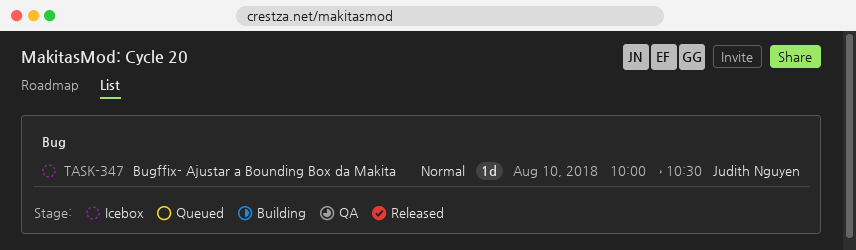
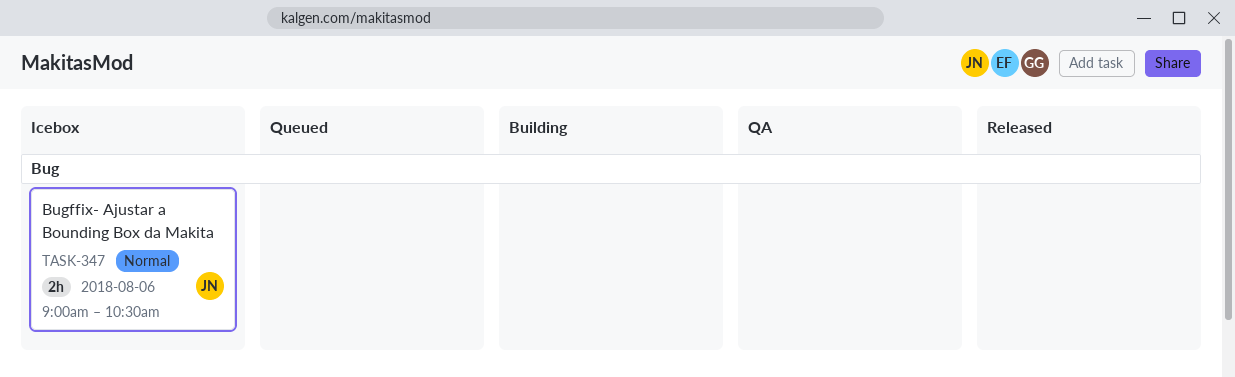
TASK-347, estimate: 1d -> 2h
TASK-347, day: Aug 10 -> Aug 6
TASK-347, begins: 10:00 -> 09:00

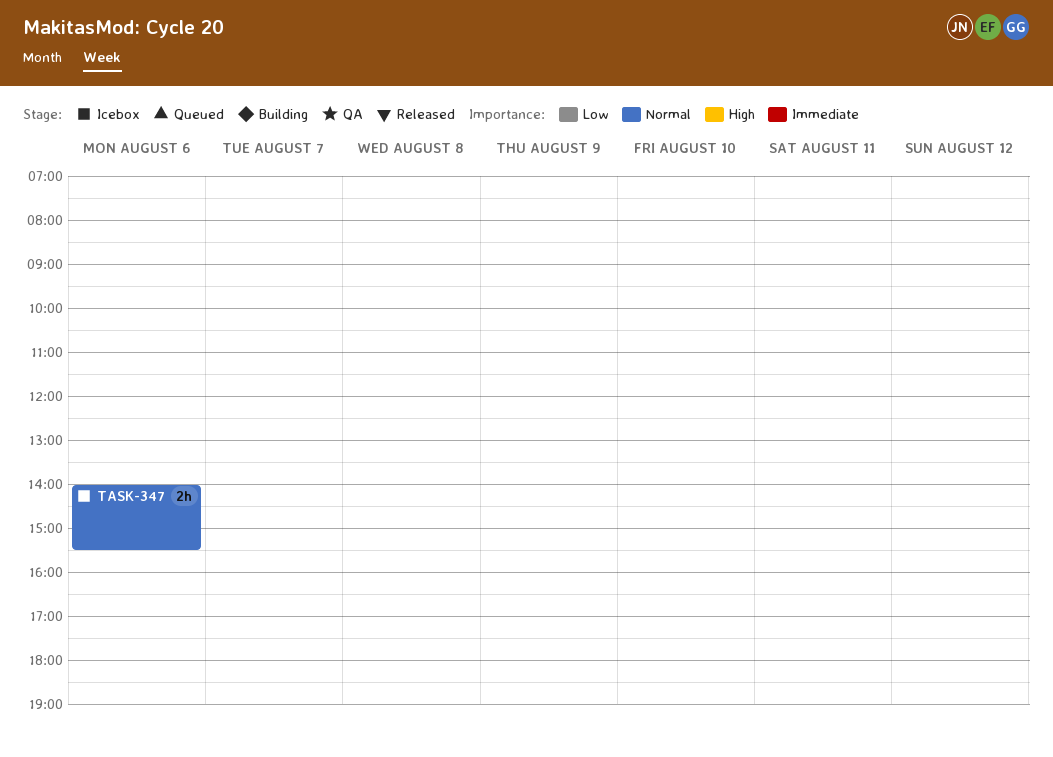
TASK-347, begins: 09:00 -> 14:00
TASK-347, ends: 10:30 -> 15:30

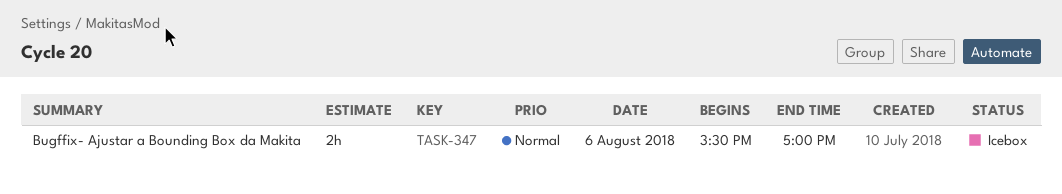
TASK-347, begins: 14:00 -> 15:30
TASK-347, ends: 15:30 -> 17:00

